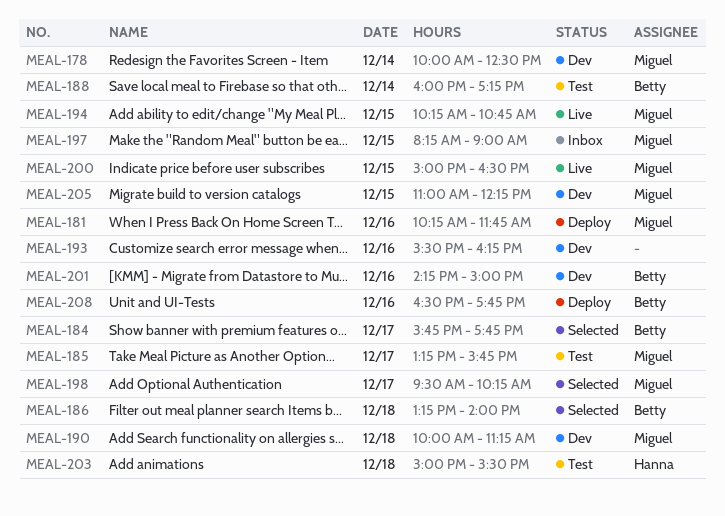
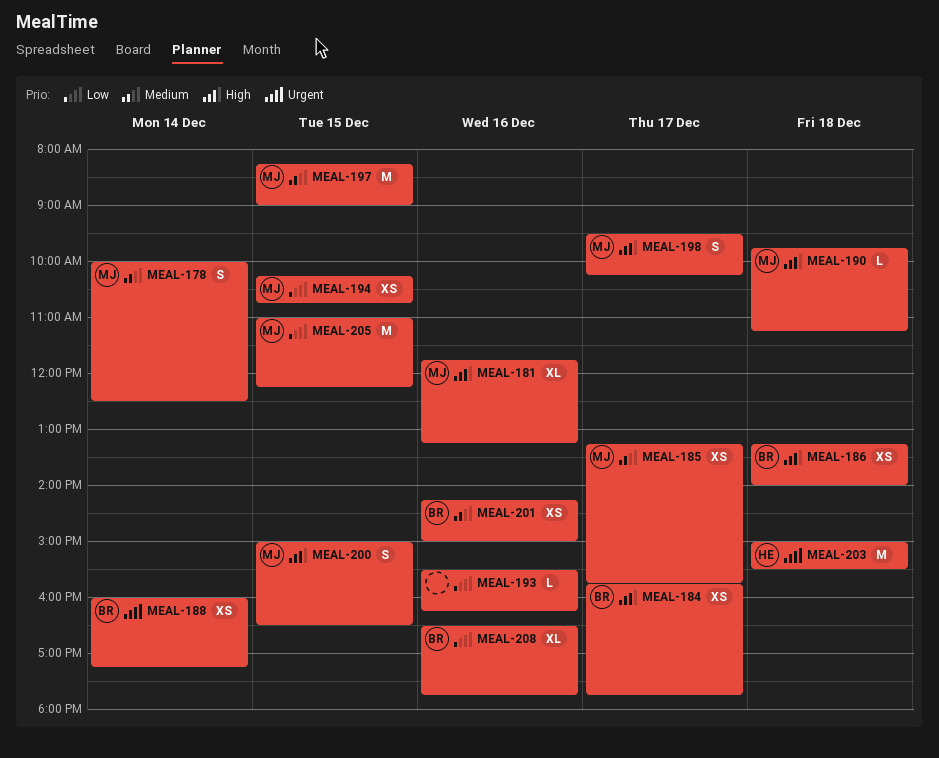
MEAL-181, begins: 10:15 -> 11:45
MEAL-181, ends: 11:45 -> 13:15
MEAL-190, begins: 10:00 -> 09:45

